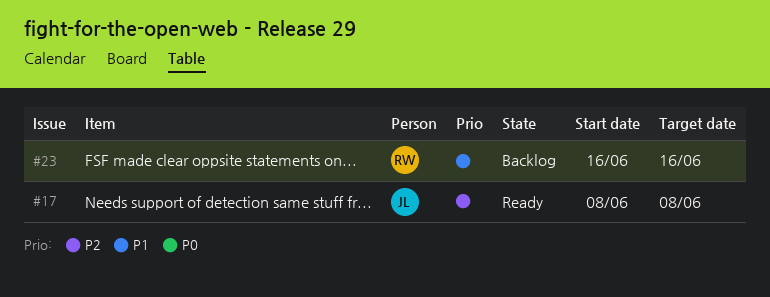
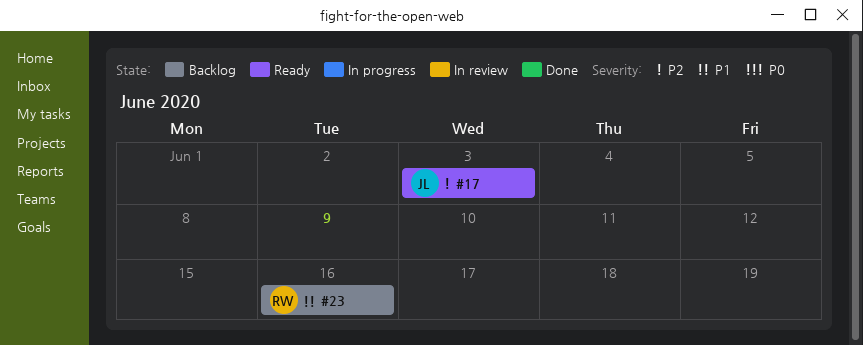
#17, start: Jun 8 -> Jun 3
#17, due: Jun 8 -> Jun 3

